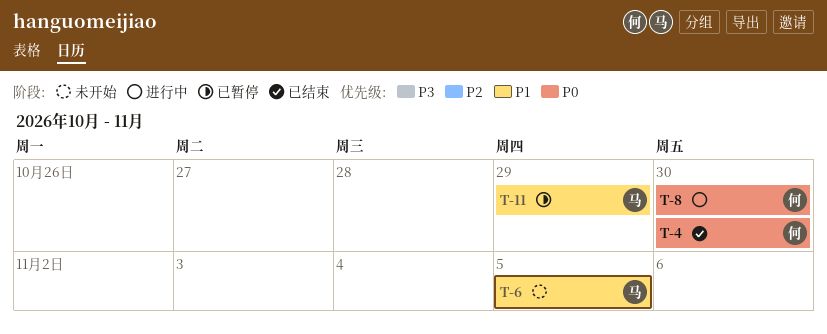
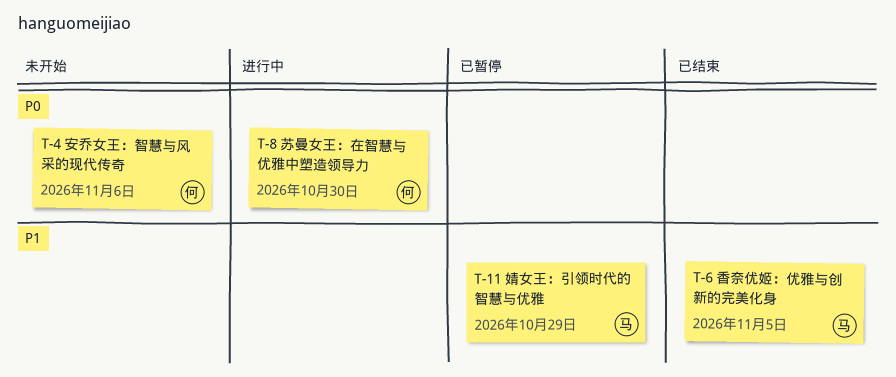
T-4, status: 已结束 -> 未开始
T-4, due: Oct 30 -> Nov 6
T-6, status: 未开始 -> 已结束

